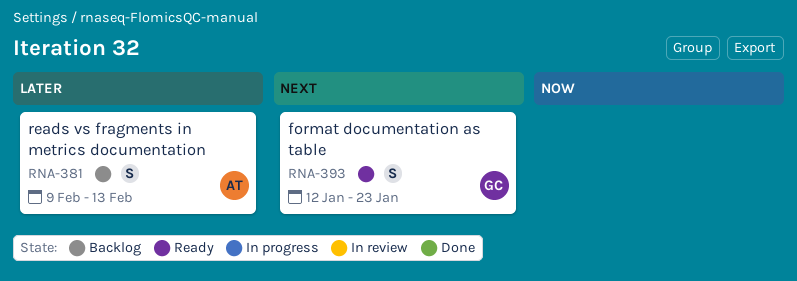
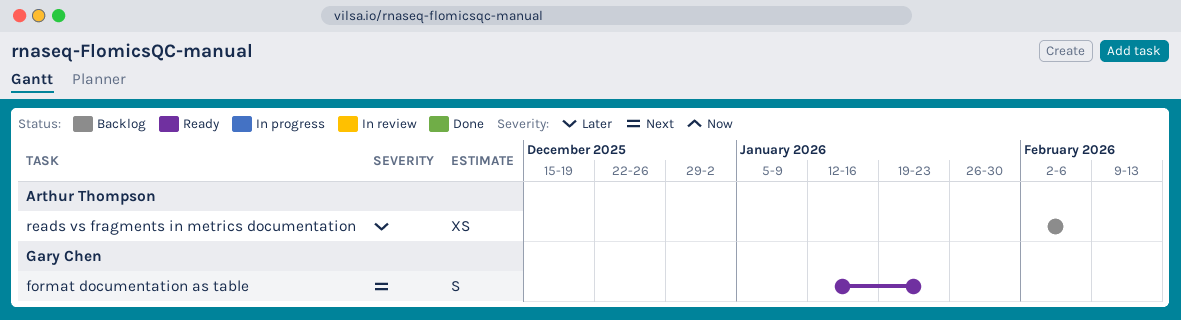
reads vs fragments in metrics documentation, estimate: S -> XS
reads vs fragments in metrics documentation, start: Feb 9 -> Feb 2
reads vs fragments in metrics documentation, due: Feb 13 -> Feb 6

